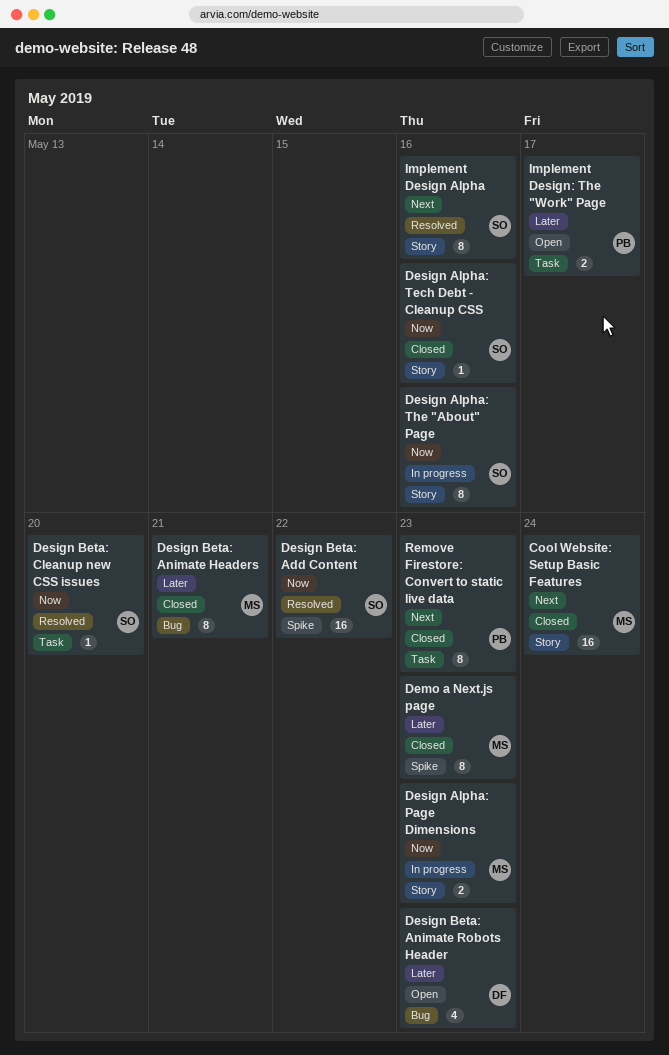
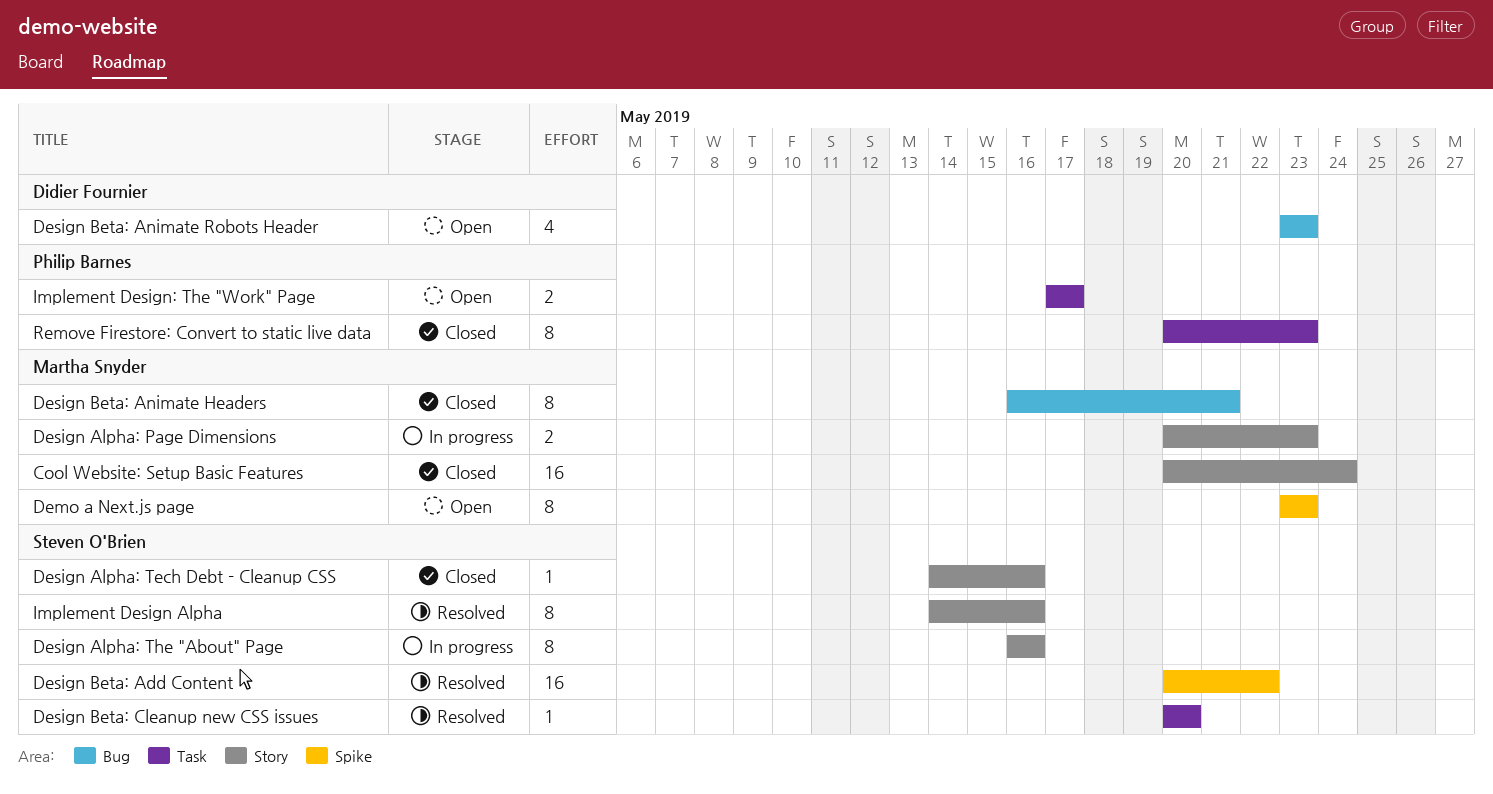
Demo a Next.js page, status: Closed -> Open

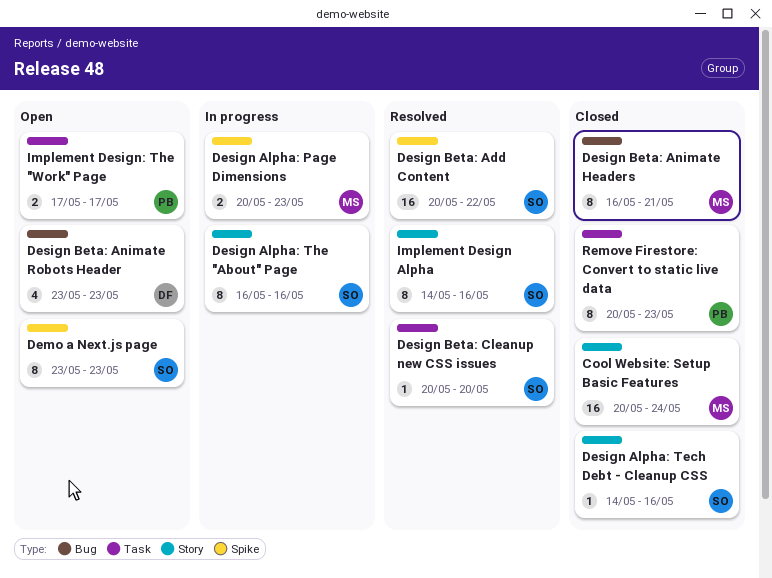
Demo a Next.js page, owner: Martha Snyder -> Steven O'Brien
Design Alpha: Page Dimensions, label: Story -> Spike

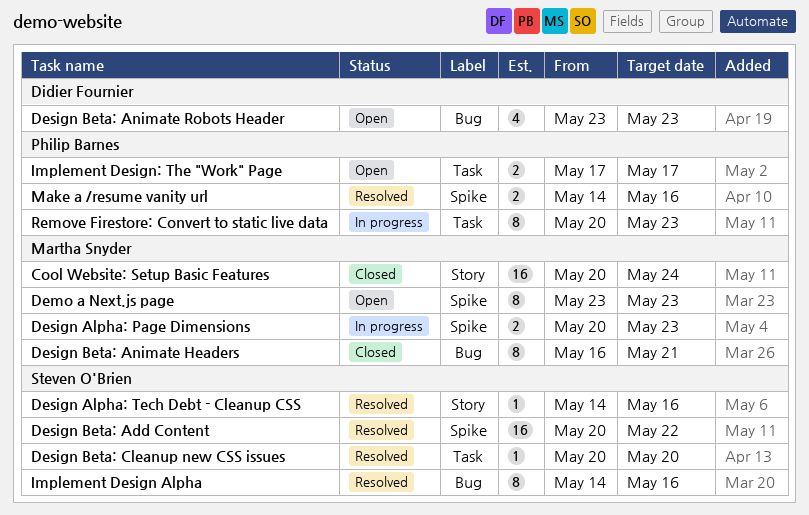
Demo a Next.js page, owner: Steven O'Brien -> Martha Snyder
Design Alpha: Tech Debt - Cleanup CSS, status: Closed -> Resolved
Design Alpha: The "About" Page: present -> none
Implement Design Alpha, label: Story -> Bug
Make a /resume vanity url: none -> present
Remove Firestore: Convert to static live data, status: Closed -> In progress

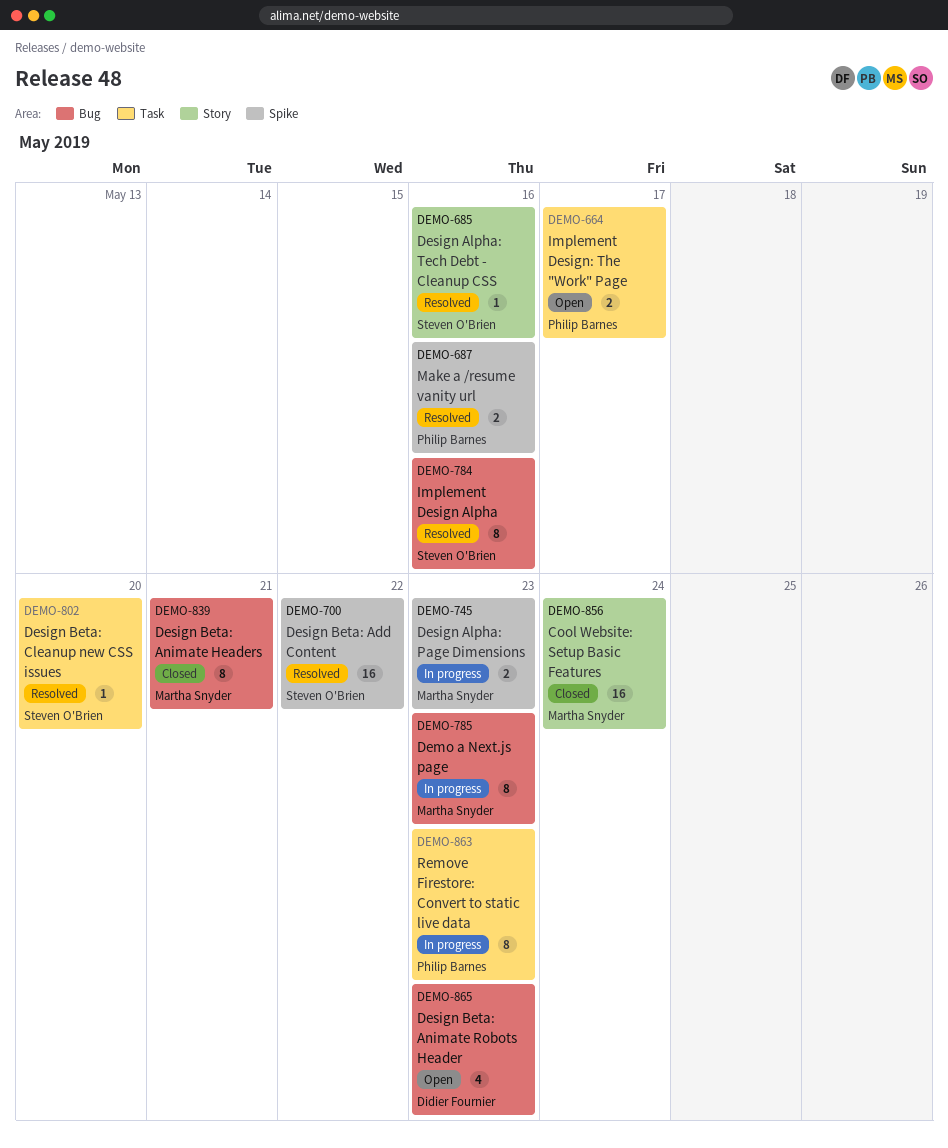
Demo a Next.js page, status: Open -> In progress
Demo a Next.js page, label: Spike -> Bug

